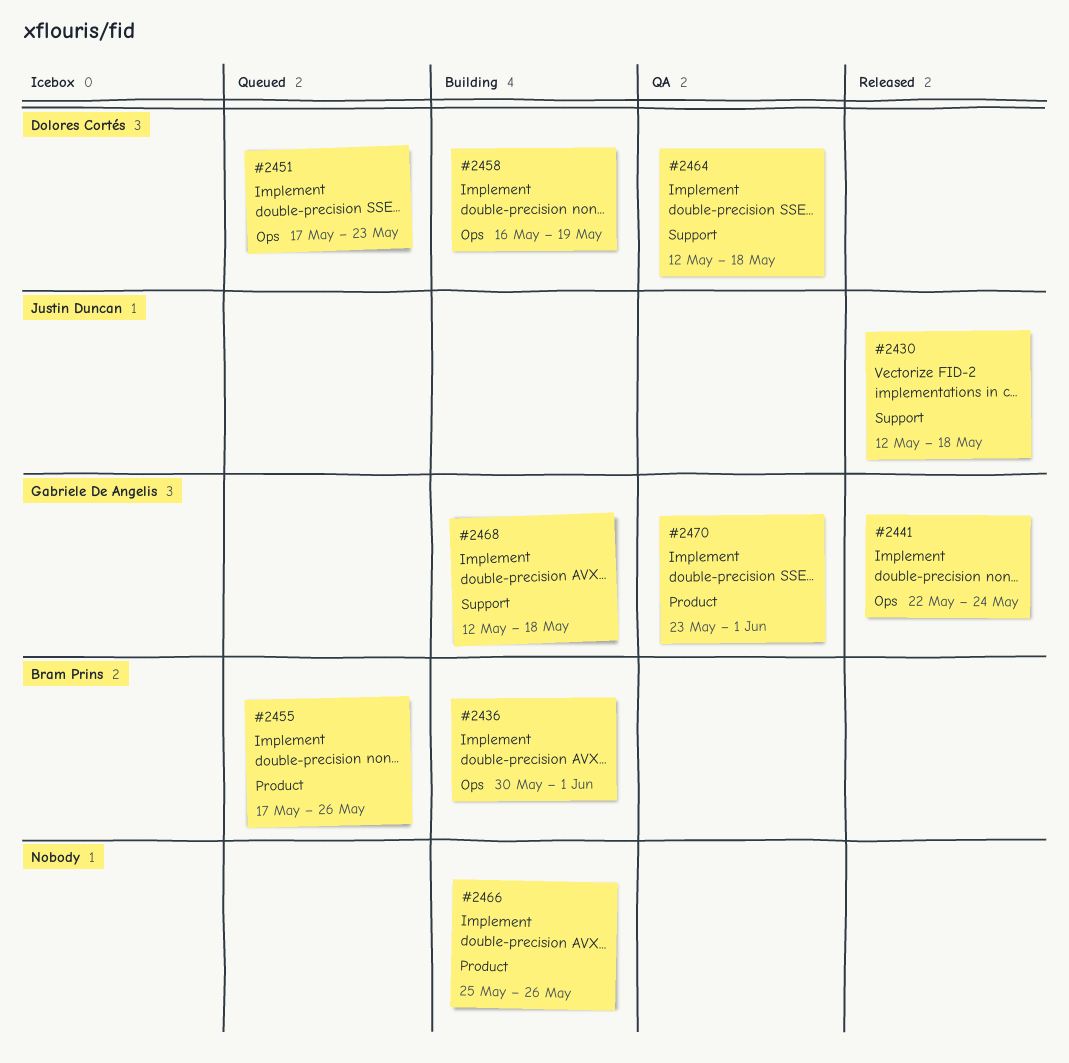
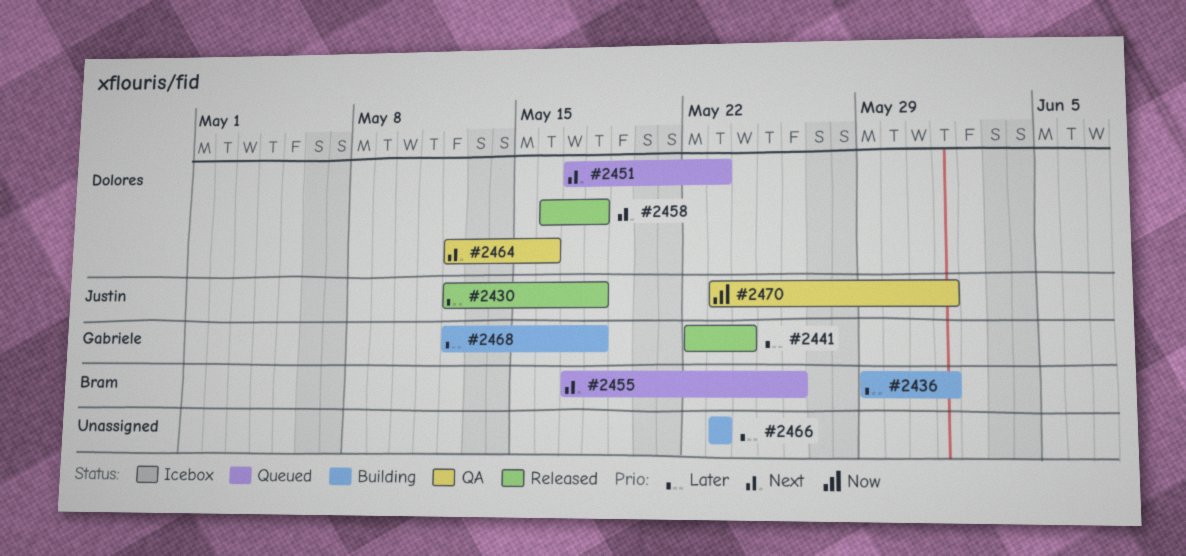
#2436, start: May 30 -> May 29
#2458, status: Building -> Released
#2458, due: May 19 -> May 18
#2464, due: May 18 -> May 16
#2466, start: May 25 -> May 23
#2466, due: May 26 -> May 23
#2470, owner: Gabriele De Angelis -> Justin Duncan

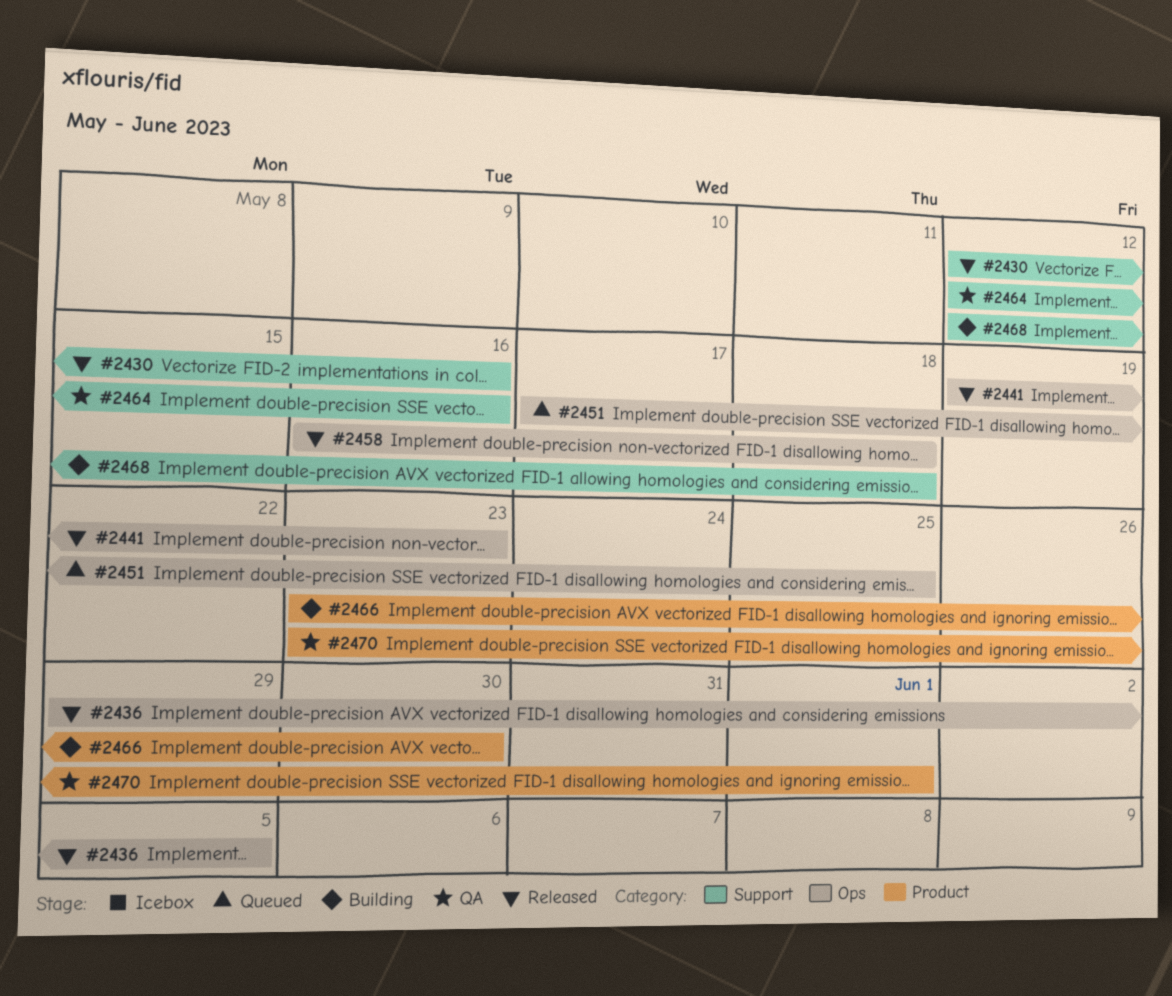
#2430, due: May 18 -> May 16
#2436, status: Building -> Released
#2436, due: Jun 1 -> Jun 5
#2441, start: May 22 -> May 19
#2441, due: May 24 -> May 23
#2451, due: May 23 -> May 25
#2455: present -> none
#2466, due: May 23 -> May 30

